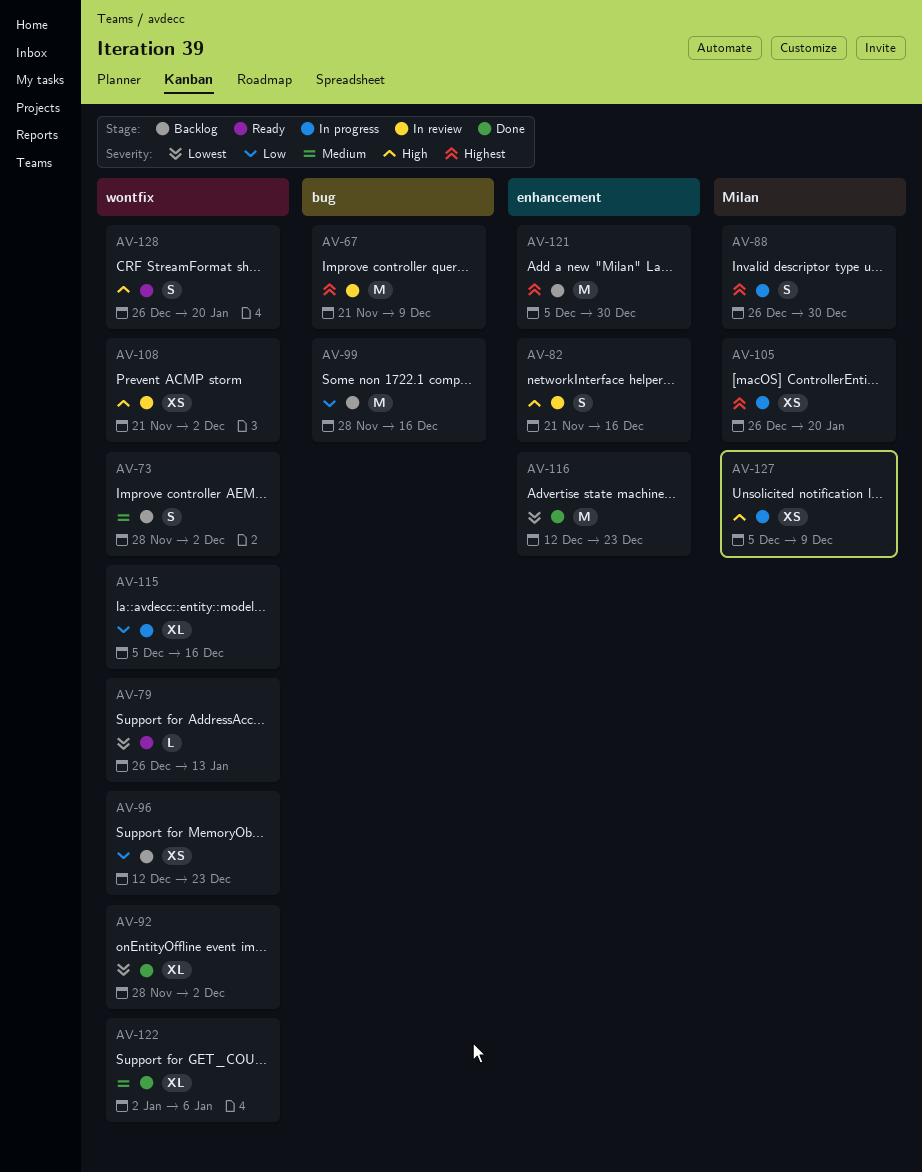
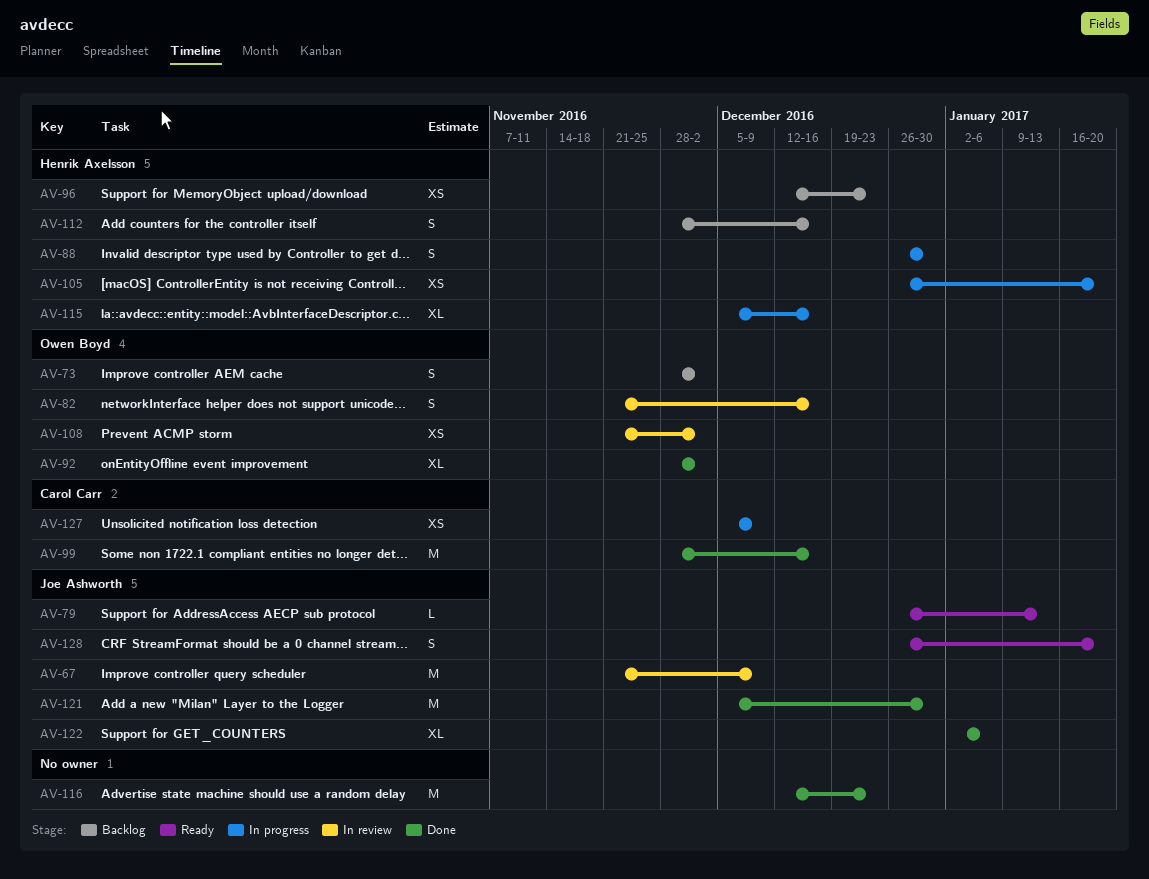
AV-99, status: Backlog -> Done
AV-112: none -> present
AV-121, status: Backlog -> Done

